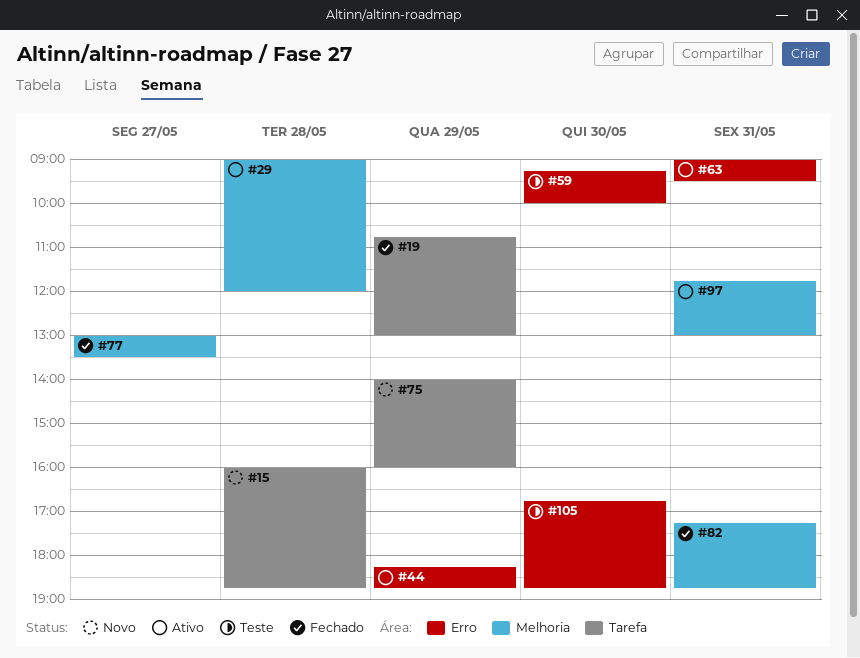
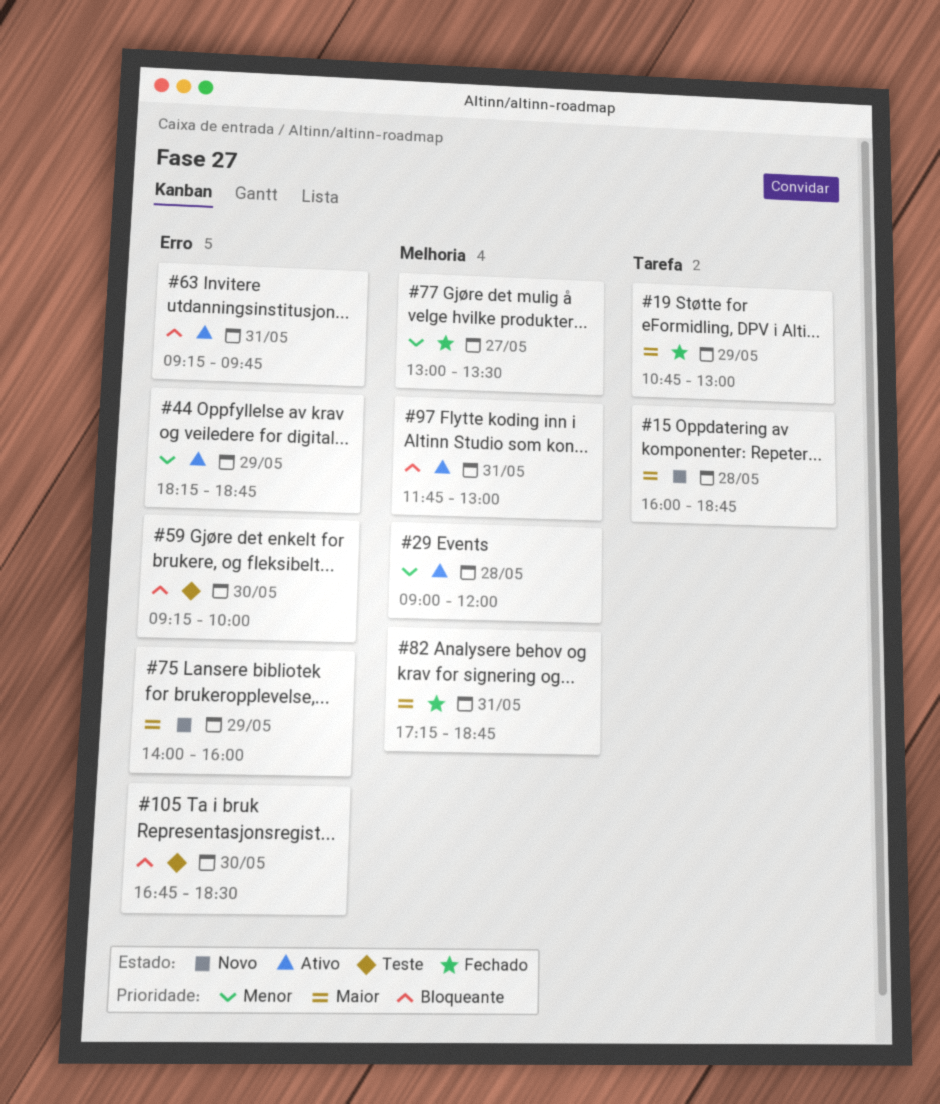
#63, begins: 09:00 -> 09:15
#63, ends: 09:30 -> 09:45
#75, label: Tarefa -> Erro
#105, ends: 18:45 -> 18:30

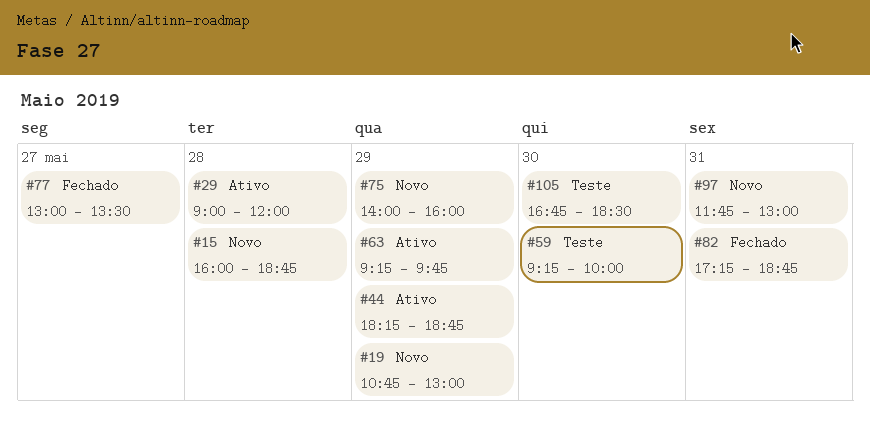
#19, status: Fechado -> Novo
#63, day: May 31 -> May 29
#97, status: Ativo -> Novo

